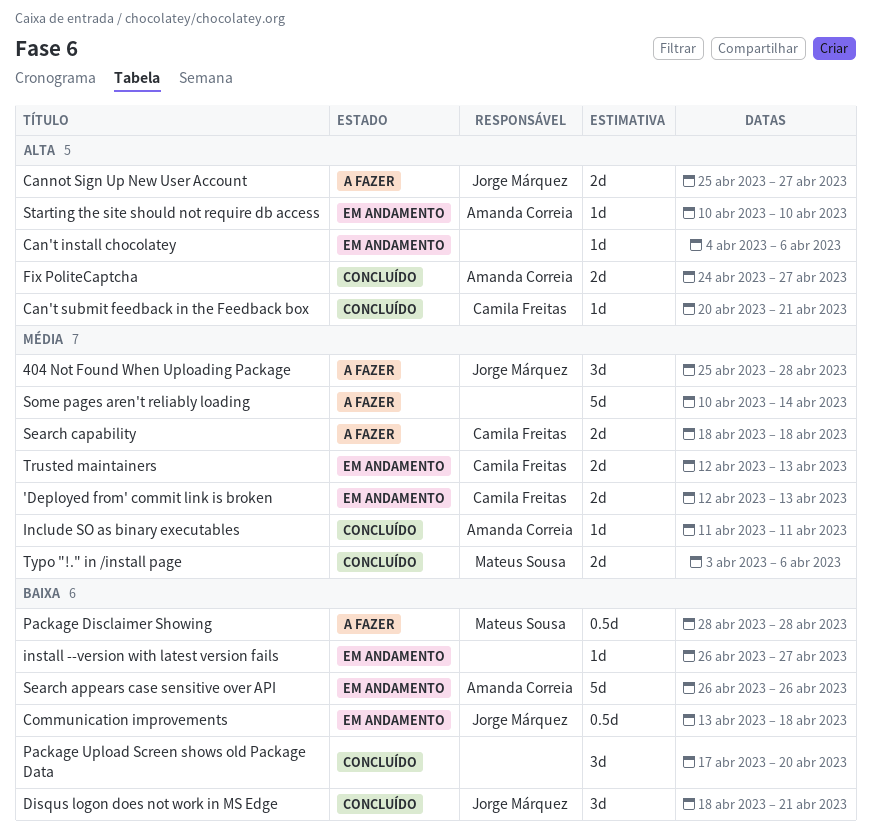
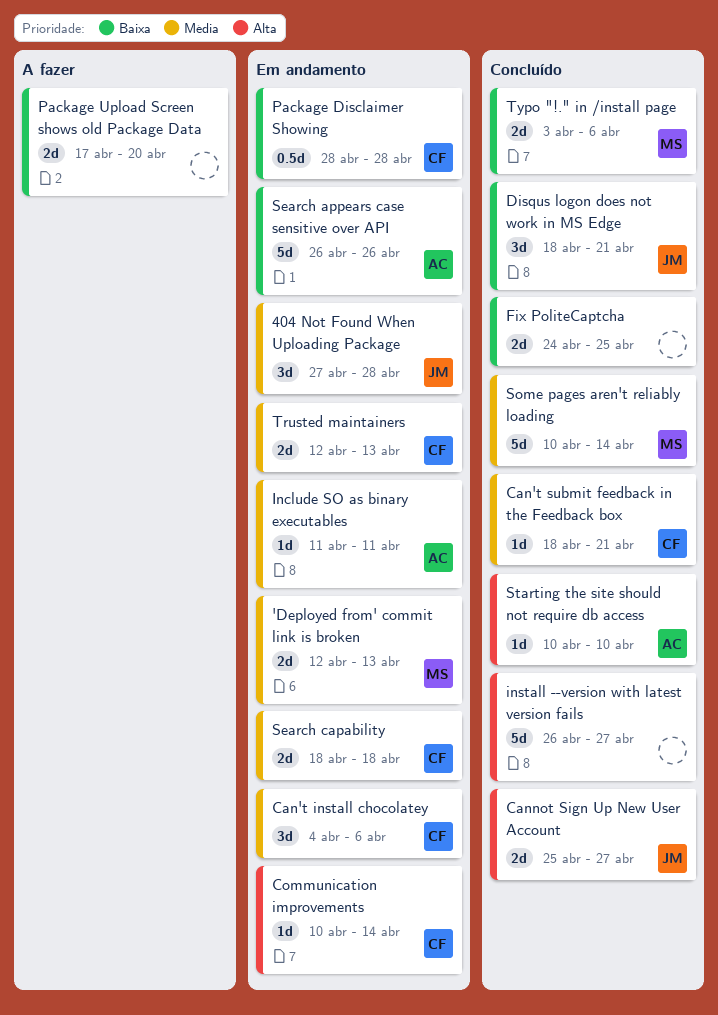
'Deployed from' commit link is broken, owner: Camila Freitas -> Mateus Sousa
404 Not Found When Uploading Package, status: A fazer -> Em andamento
404 Not Found When Uploading Package, start: Apr 25 -> Apr 27
Can't install chocolatey, owner: none -> Camila Freitas
Can't install chocolatey, priority: Alta -> Média
Can't install chocolatey, estimate: 1d -> 3d
Can't submit feedback in the Feedback box, priority: Alta -> Média
Can't submit feedback in the Feedback box, start: Apr 20 -> Apr 18
Cannot Sign Up New User Account, status: A fazer -> Concluído
Communication improvements, owner: Jorge Márquez -> Camila Freitas
Communication improvements, priority: Baixa -> Alta
Communication improvements, estimate: 0.5d -> 1d
Communication improvements, start: Apr 13 -> Apr 10
Communication improvements, due: Apr 18 -> Apr 14
Fix PoliteCaptcha, owner: Amanda Correia -> none
Fix PoliteCaptcha, priority: Alta -> Baixa
Fix PoliteCaptcha, due: Apr 27 -> Apr 25
Include SO as binary executables, status: Concluído -> Em andamento
install --version with latest version fails, status: Em andamento -> Concluído
install --version with latest version fails, priority: Baixa -> Alta
install --version with latest version fails, estimate: 1d -> 5d
Package Disclaimer Showing, status: A fazer -> Em andamento
Package Disclaimer Showing, owner: Mateus Sousa -> Camila Freitas
Package Upload Screen shows old Package Data, status: Concluído -> A fazer
Package Upload Screen shows old Package Data, estimate: 3d -> 2d
Search capability, status: A fazer -> Em andamento
Some pages aren't reliably loading, status: A fazer -> Concluído
Some pages aren't reliably loading, owner: none -> Mateus Sousa
Starting the site should not require db access, status: Em andamento -> Concluído
Typo "!." in /install page, priority: Média -> Baixa

